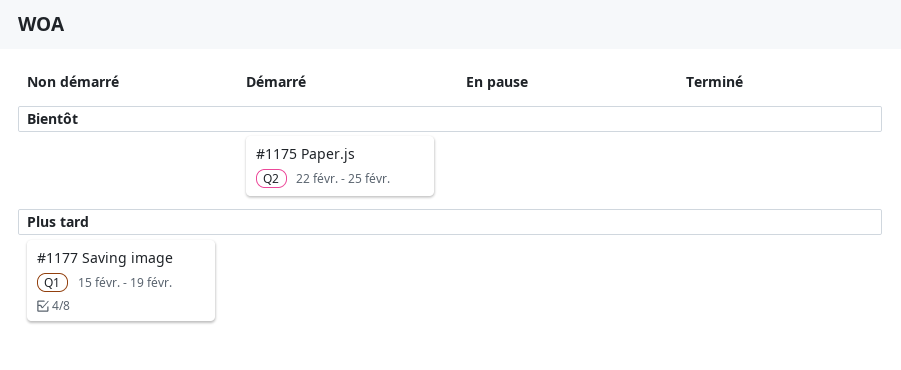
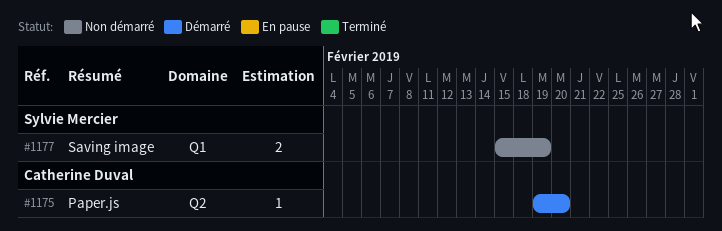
#1175, start: Feb 22 -> Feb 19
#1175, due: Feb 25 -> Feb 20

